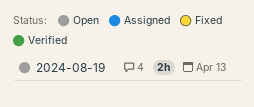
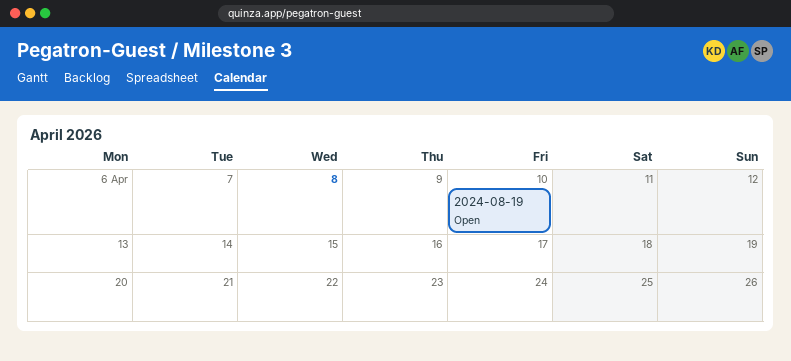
2024-08-19, due: Apr 13 -> Apr 10

